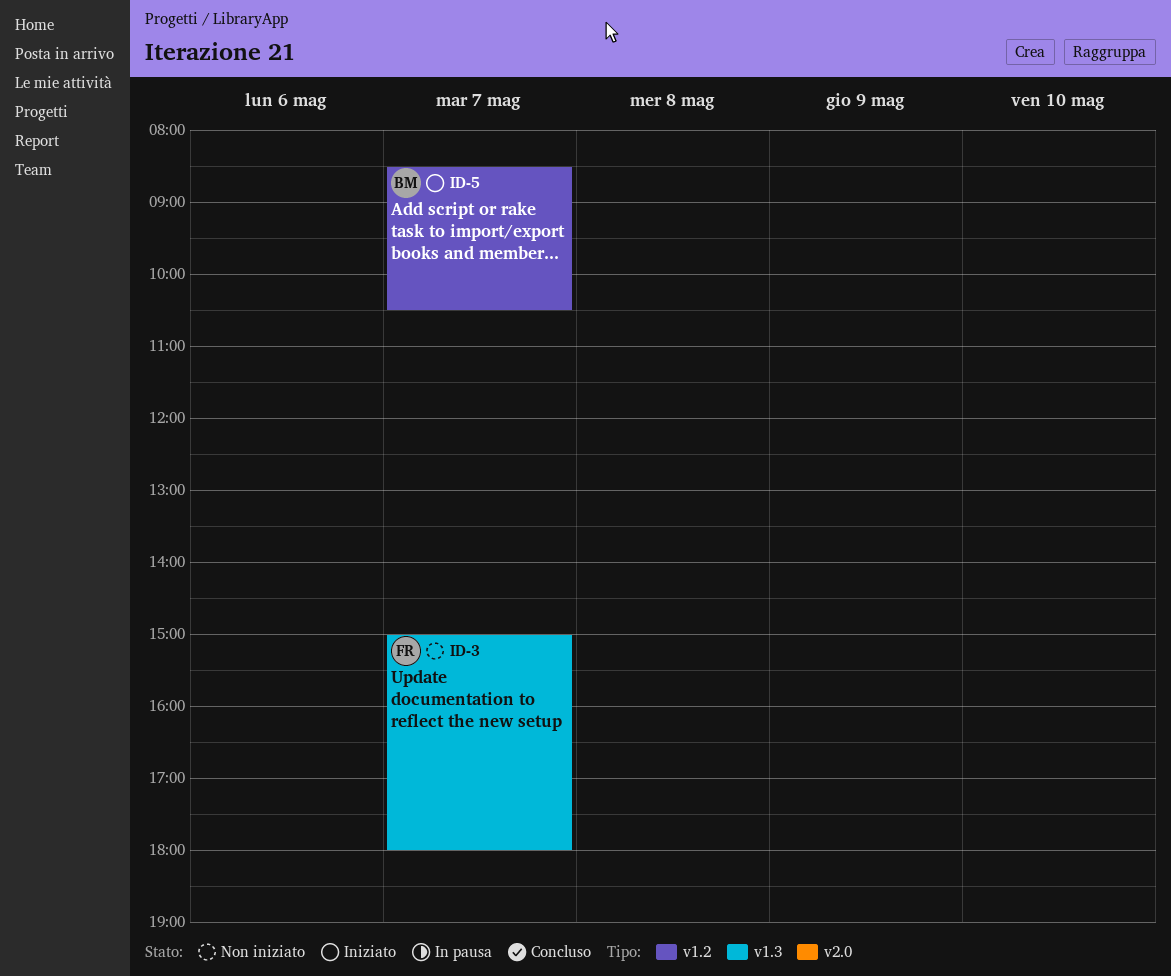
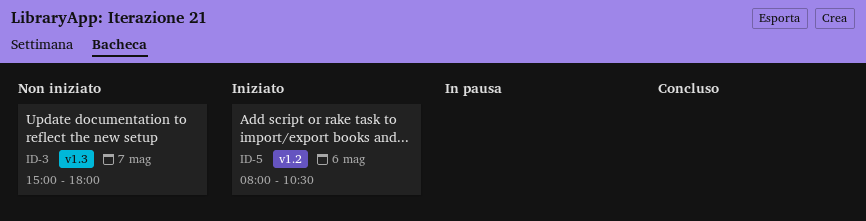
ID-5, day: May 7 -> May 6
ID-5, begins: 08:30 -> 08:00

